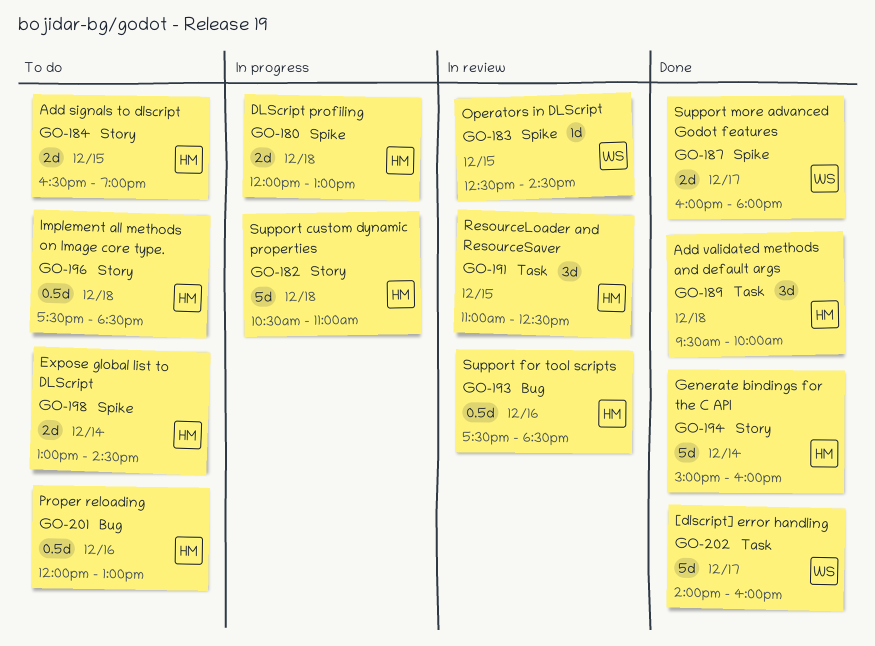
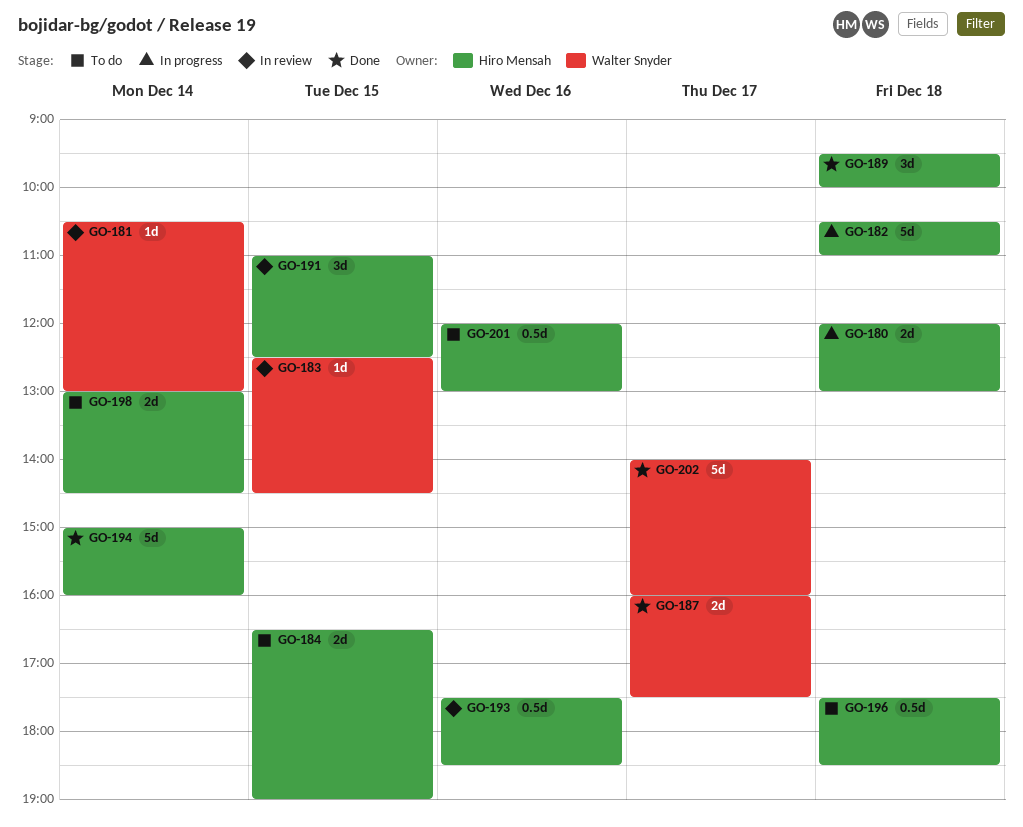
GO-181: none -> present
GO-187, ends: 18:00 -> 17:30

